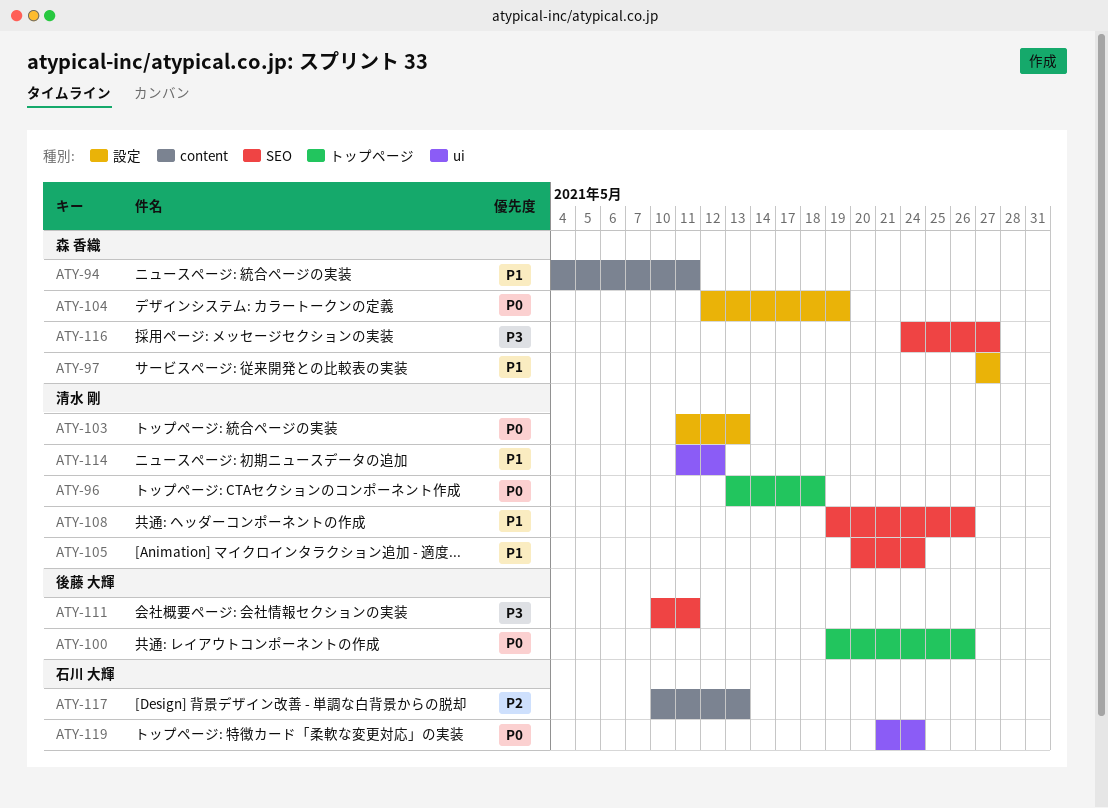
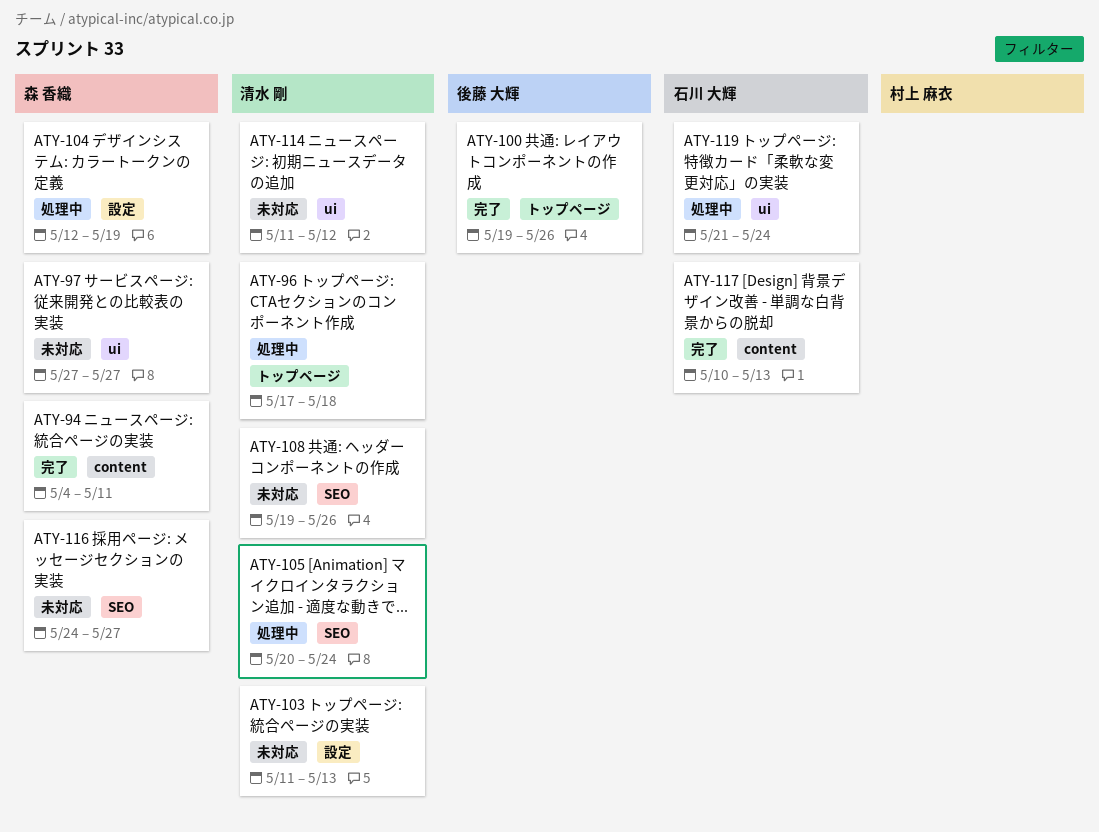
ATY-96, start: May 13 -> May 17
ATY-97, label: 設定 -> ui
ATY-111: present -> none

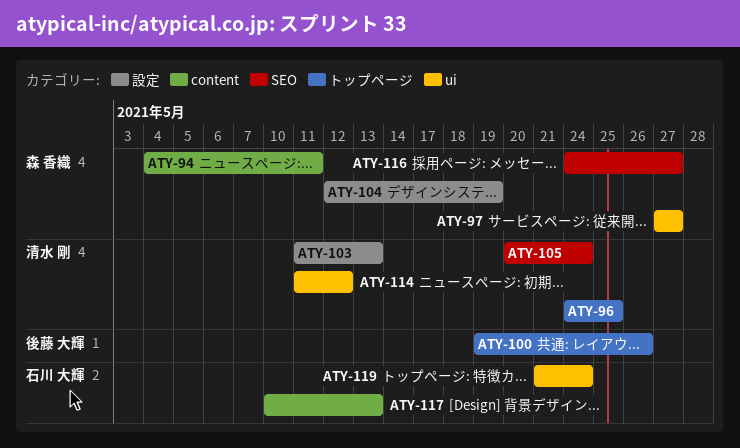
ATY-96, start: May 17 -> May 24
ATY-96, due: May 18 -> May 25
ATY-108: present -> none

